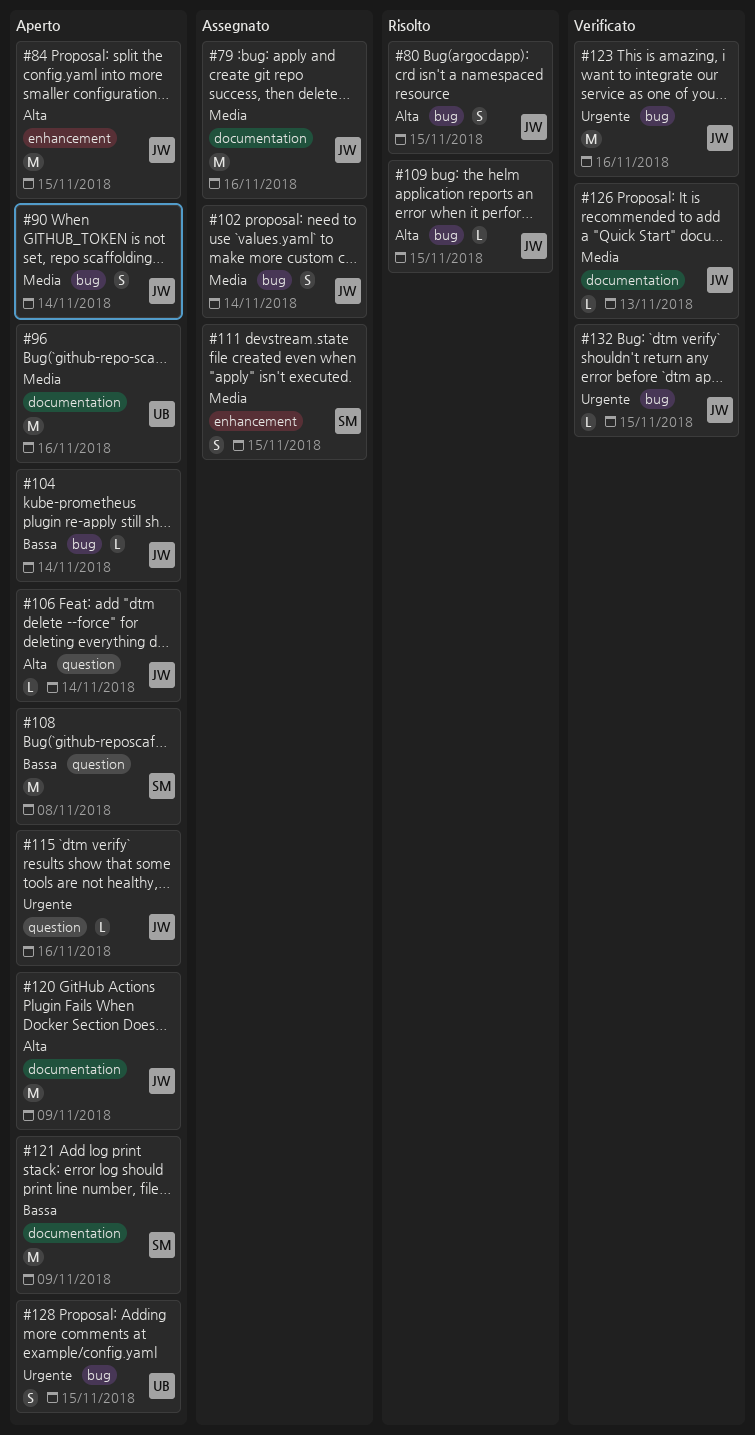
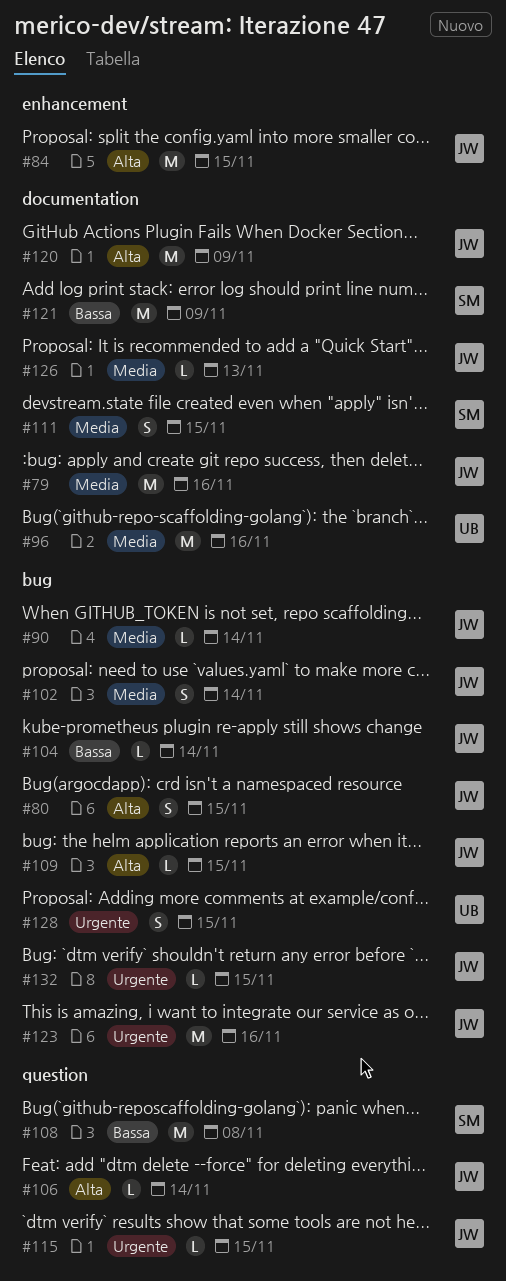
#90, estimate: S -> L
#111, label: enhancement -> documentation
#115, due: Nov 16 -> Nov 15

